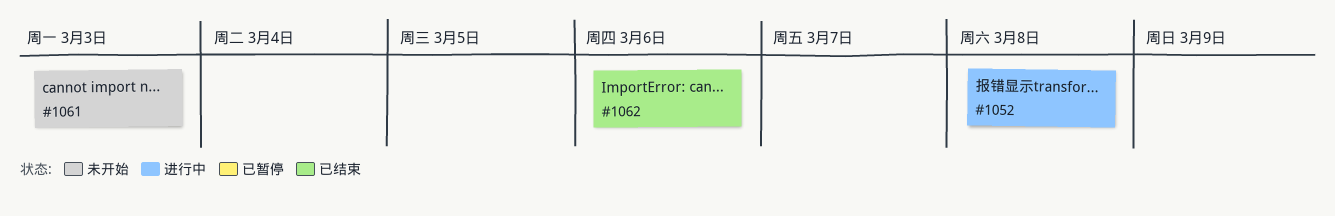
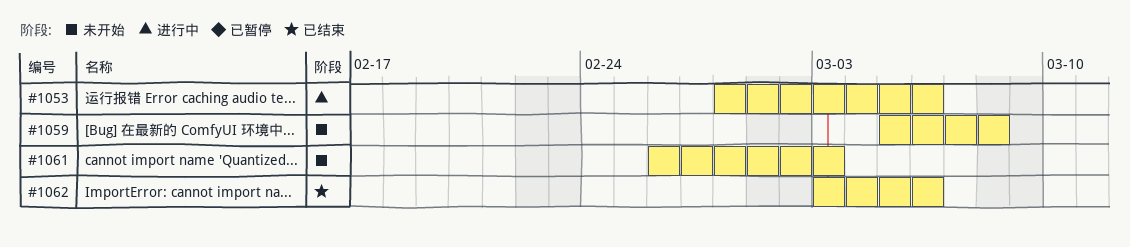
#1052: present -> none
#1053: none -> present
#1059: none -> present

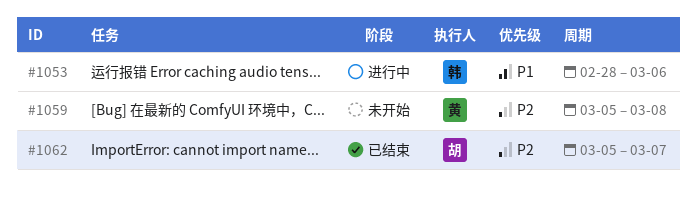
#1061: present -> none
#1062, start: Mar 3 -> Mar 5
#1062, due: Mar 6 -> Mar 7

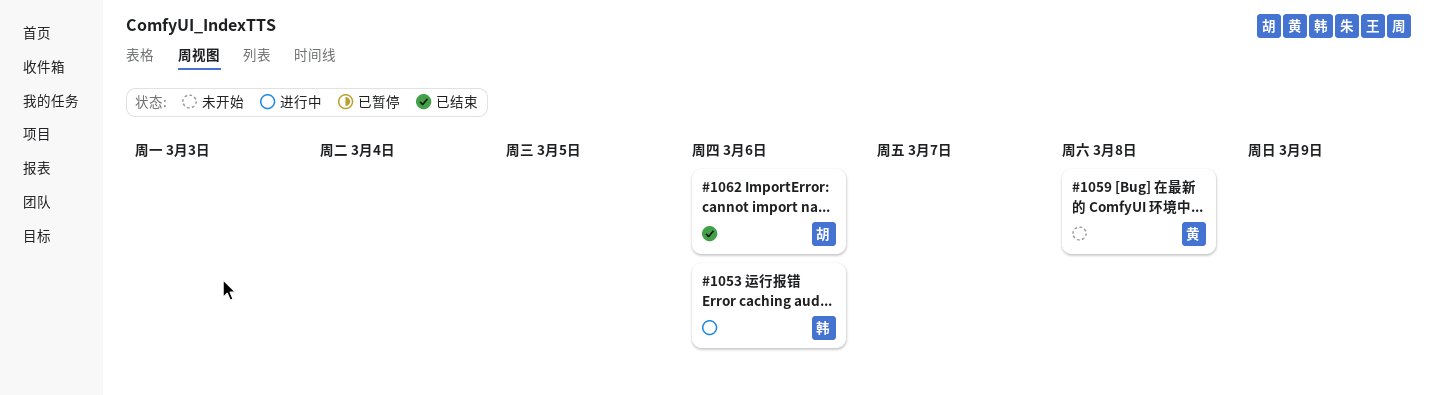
#1062, due: Mar 7 -> Mar 6

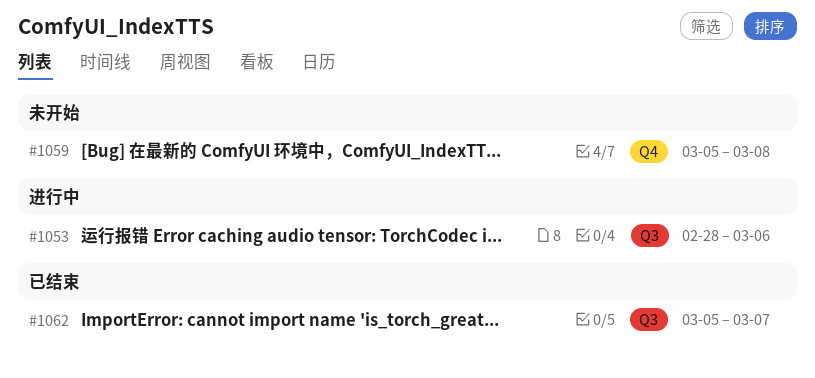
#1062, due: Mar 6 -> Mar 7

